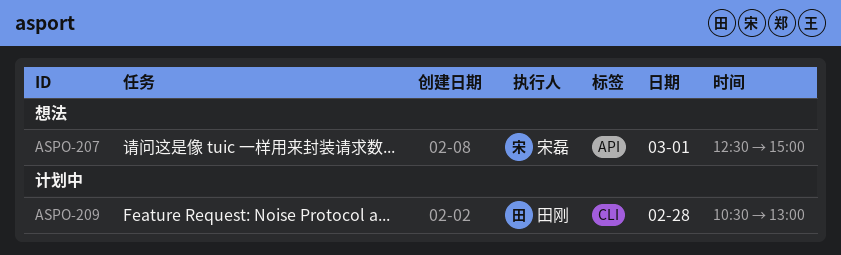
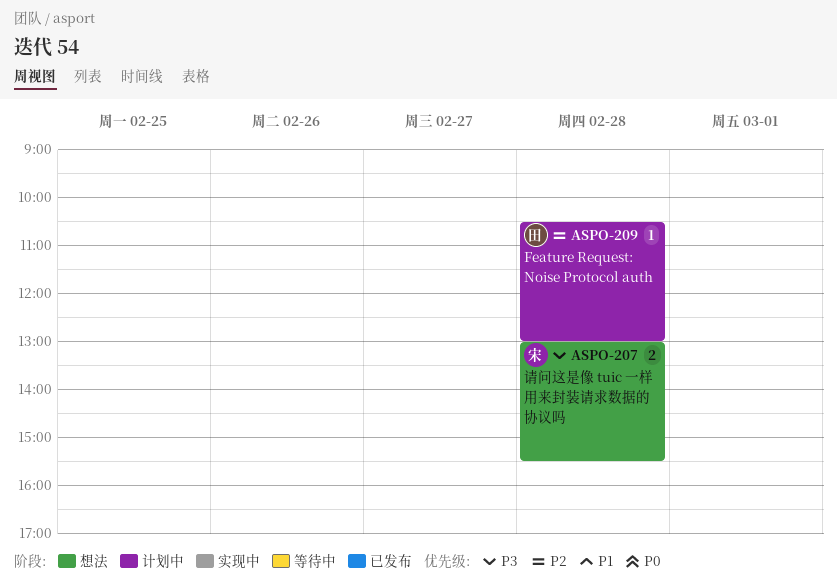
ASPO-207, day: Mar 1 -> Feb 28
ASPO-207, begins: 12:30 -> 13:00
ASPO-207, ends: 15:00 -> 15:30

